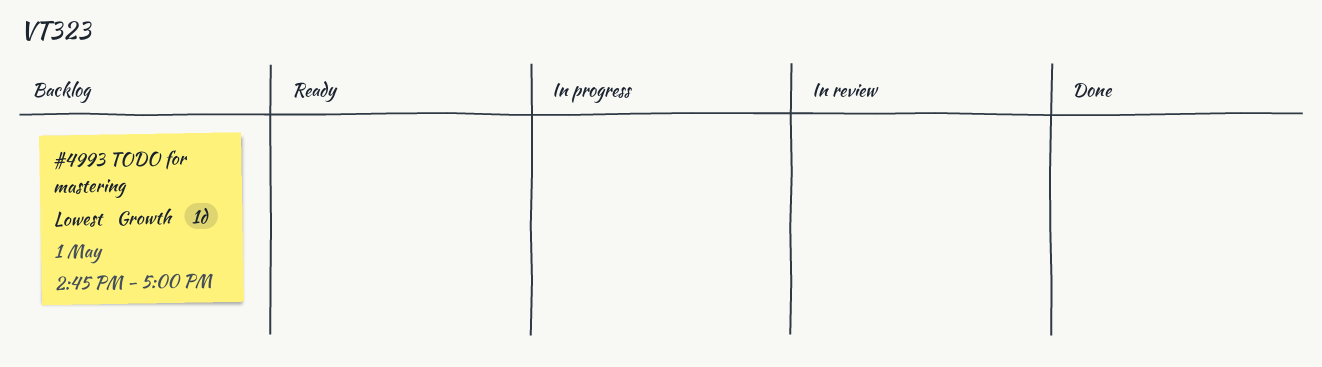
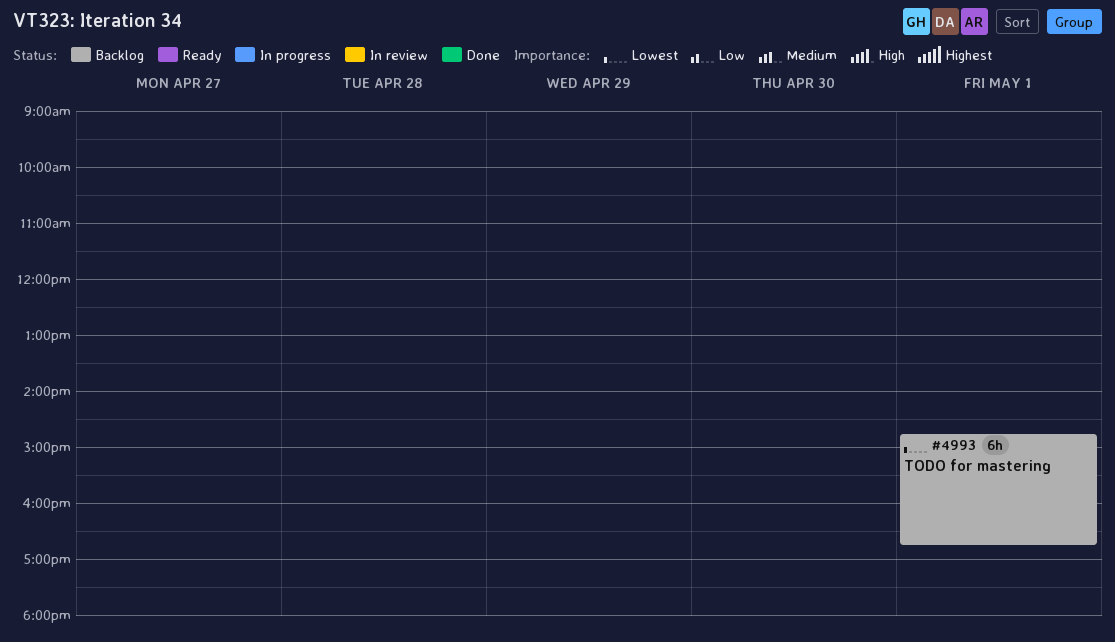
#4993, estimate: 1d -> 6h
#4993, ends: 17:00 -> 16:45

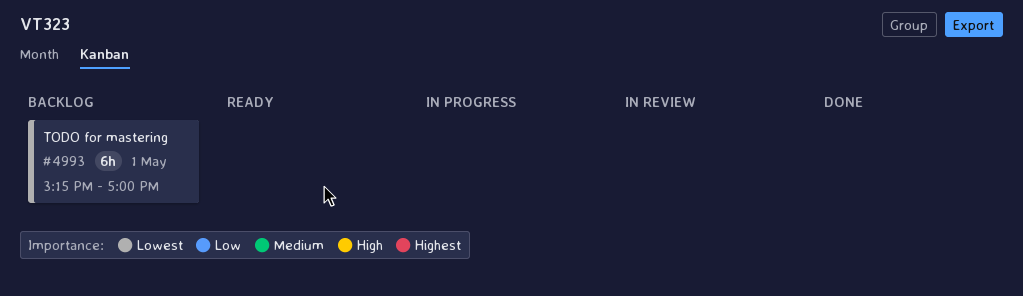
#4993, begins: 14:45 -> 15:15
#4993, ends: 16:45 -> 17:00

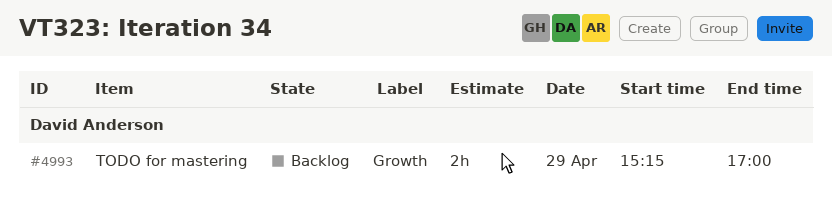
#4993, estimate: 6h -> 2h
#4993, day: May 1 -> Apr 29

